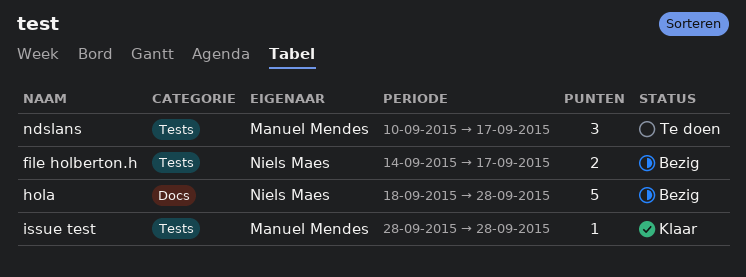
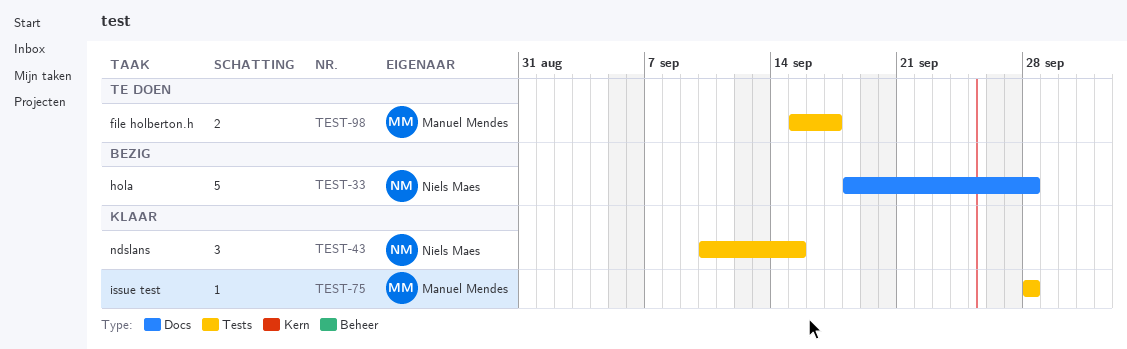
file holberton.h, status: Bezig -> Te doen
file holberton.h, owner: Niels Maes -> Manuel Mendes
file holberton.h, start: Sep 14 -> Sep 15
ndslans, status: Te doen -> Klaar
ndslans, owner: Manuel Mendes -> Niels Maes
ndslans, due: Sep 17 -> Sep 15

